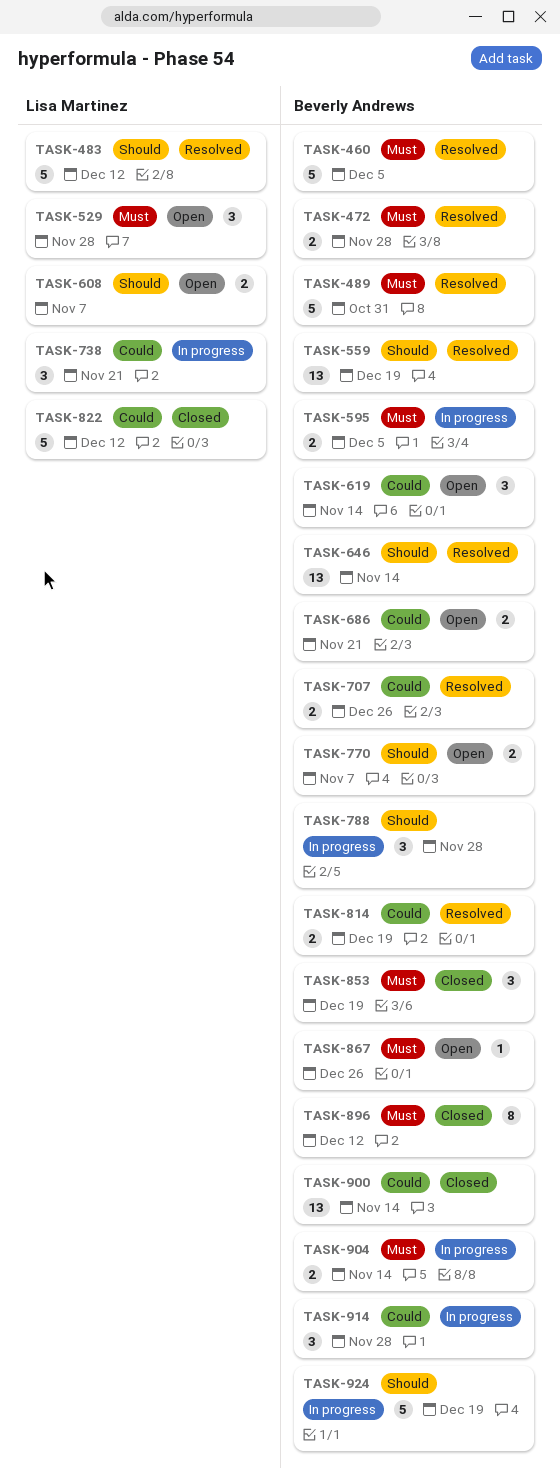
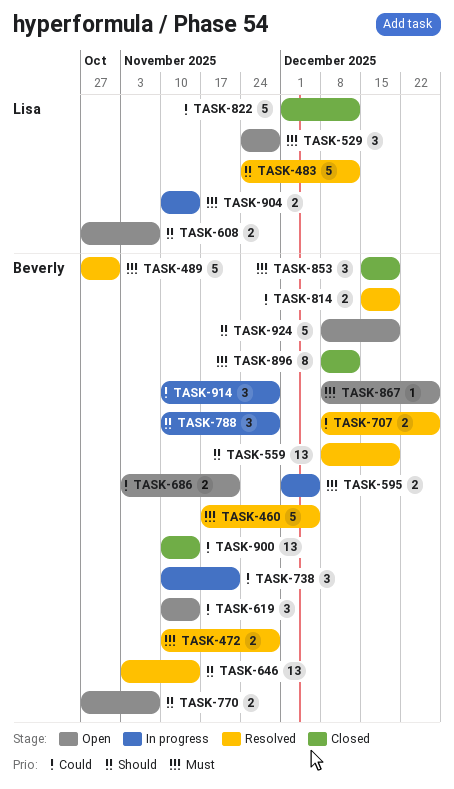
TASK-738, owner: Lisa Martinez -> Beverly Andrews
TASK-904, owner: Beverly Andrews -> Lisa Martinez
TASK-924, status: In progress -> Open

